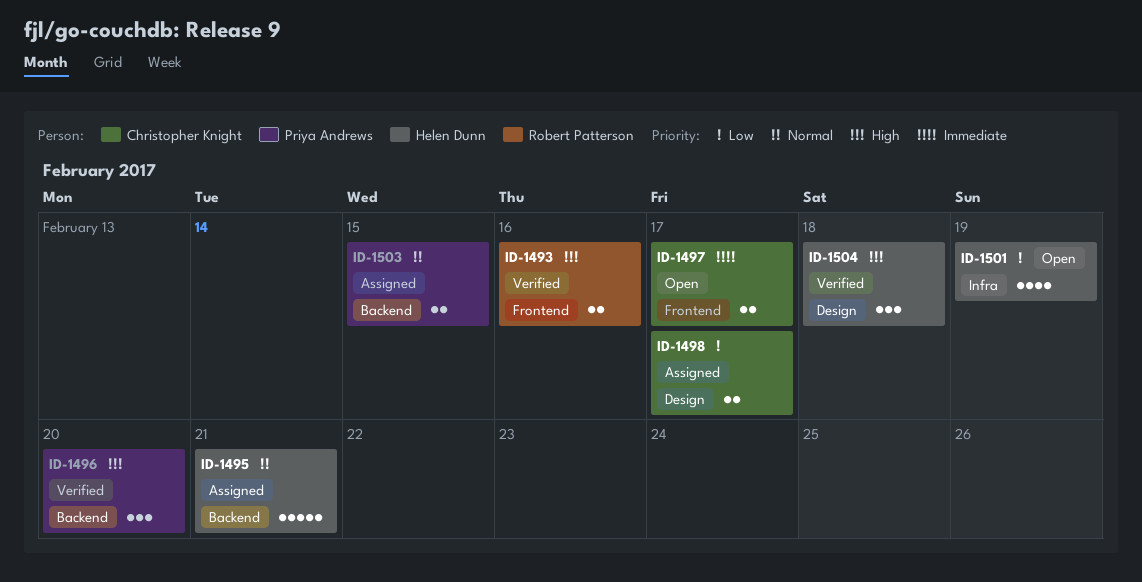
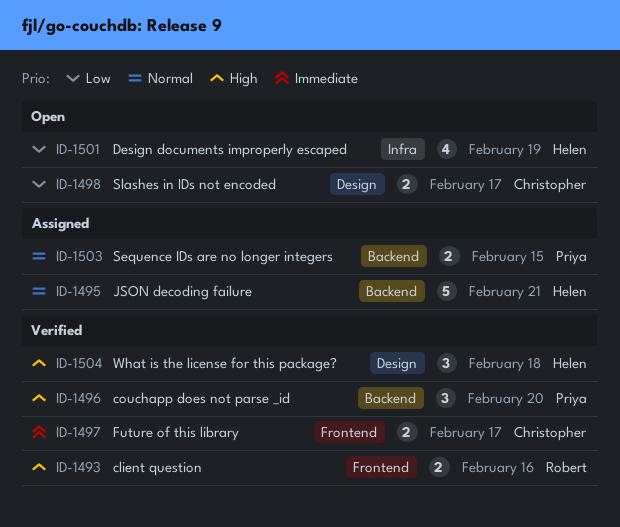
ID-1497, status: Open -> Verified
ID-1498, status: Assigned -> Open

